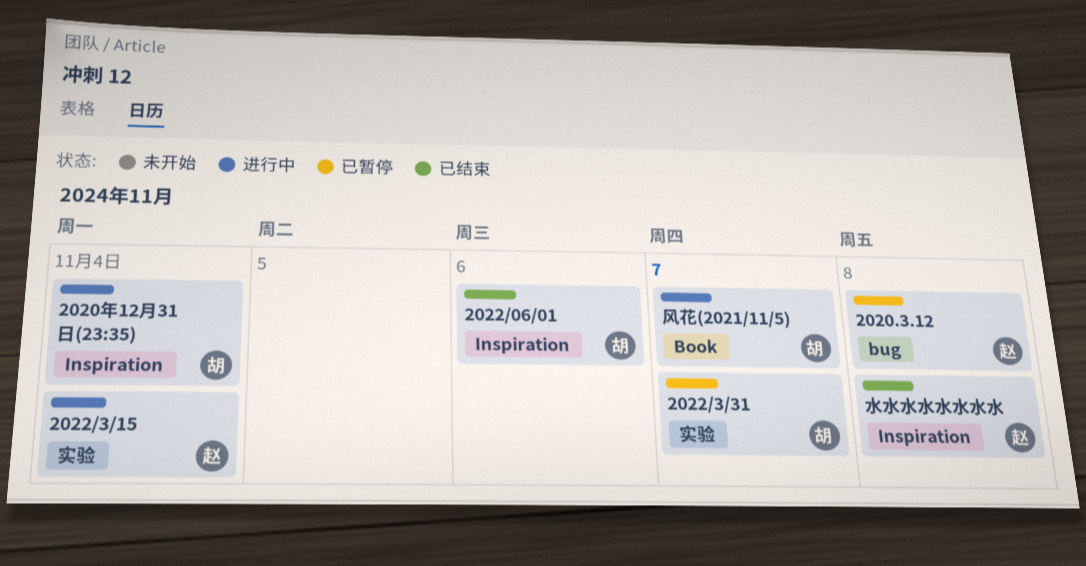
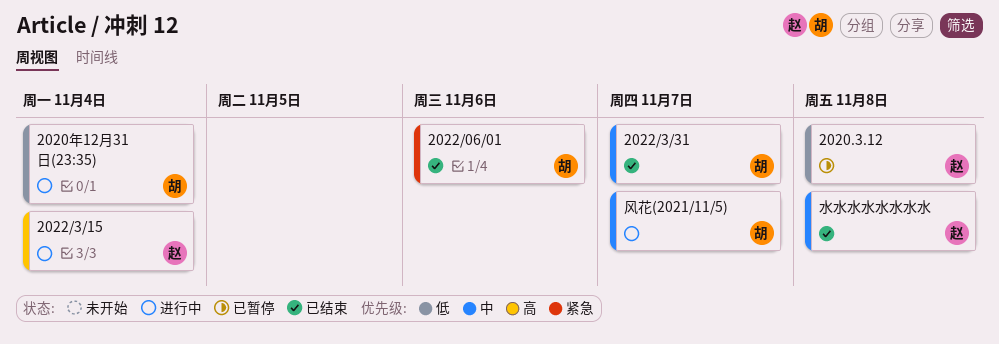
2022/3/31, status: 已暂停 -> 已结束

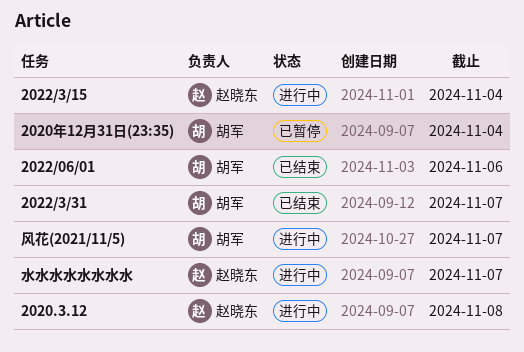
2020.3.12, status: 已暂停 -> 进行中
2020年12月31日(23:35), status: 进行中 -> 已暂停
水水水水水水水水, status: 已结束 -> 进行中
水水水水水水水水, due: Nov 8 -> Nov 7

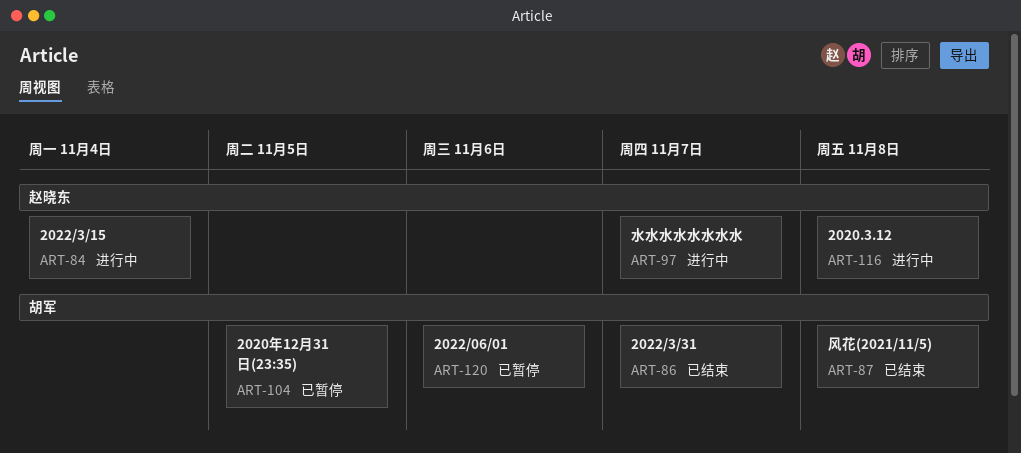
2020年12月31日(23:35), due: Nov 4 -> Nov 5
2022/06/01, status: 已结束 -> 已暂停
风花(2021/11/5), status: 进行中 -> 已结束
风花(2021/11/5), due: Nov 7 -> Nov 8

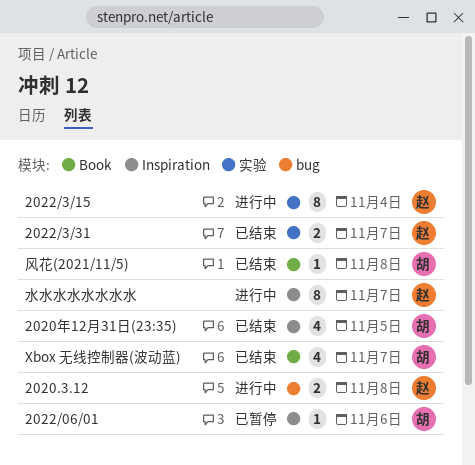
2020年12月31日(23:35), status: 已暂停 -> 已结束
2022/3/31, owner: 胡军 -> 赵晓东
Xbox 无线控制器(波动蓝): none -> present

